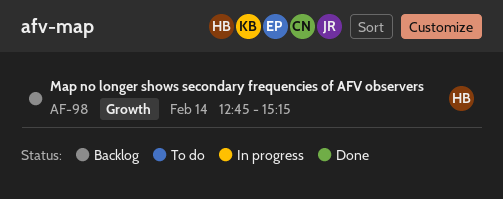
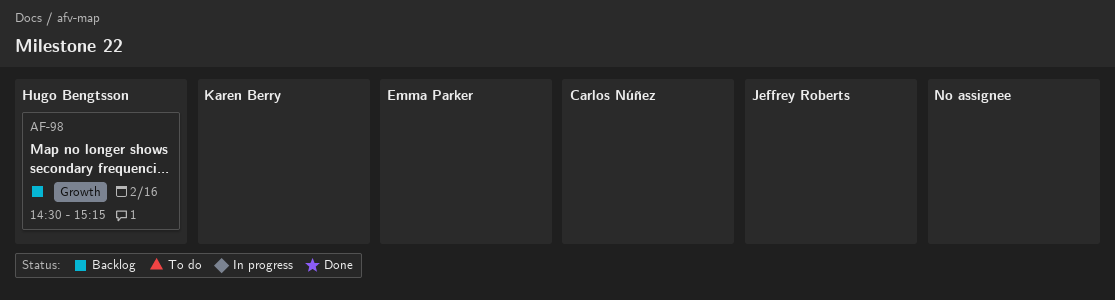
AF-98, day: Feb 14 -> Feb 16
AF-98, begins: 12:45 -> 14:30

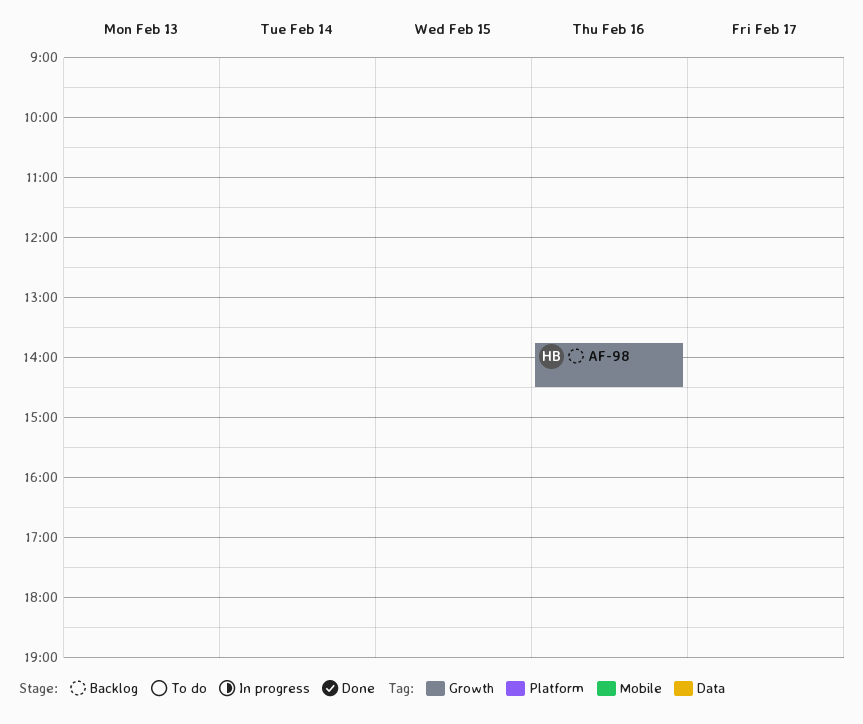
AF-98, begins: 14:30 -> 13:45
AF-98, ends: 15:15 -> 14:30

